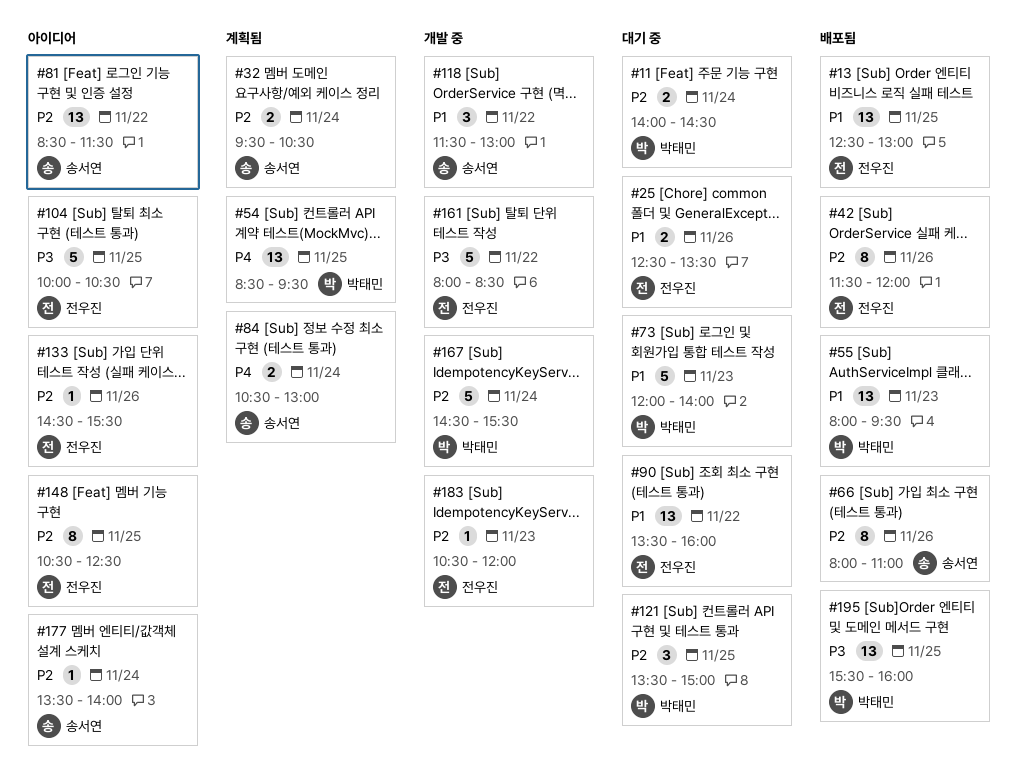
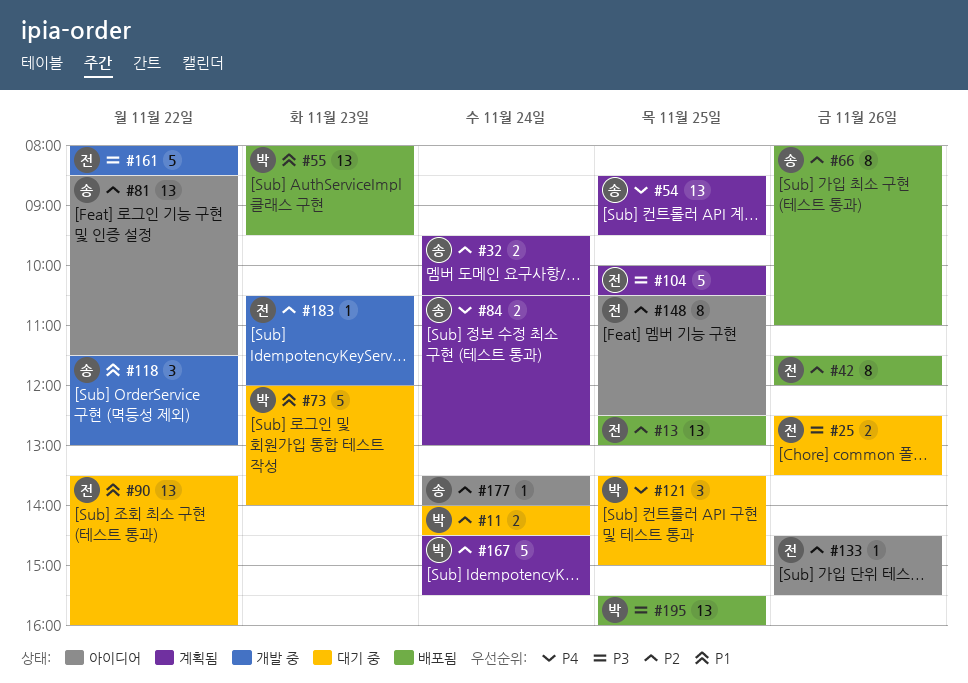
#13, priority: P1 -> P2
#25, priority: P1 -> P3
#54, owner: 박태민 -> 송서연
#104, status: 아이디어 -> 계획됨
#121, priority: P2 -> P4
#167, status: 개발 중 -> 계획됨

